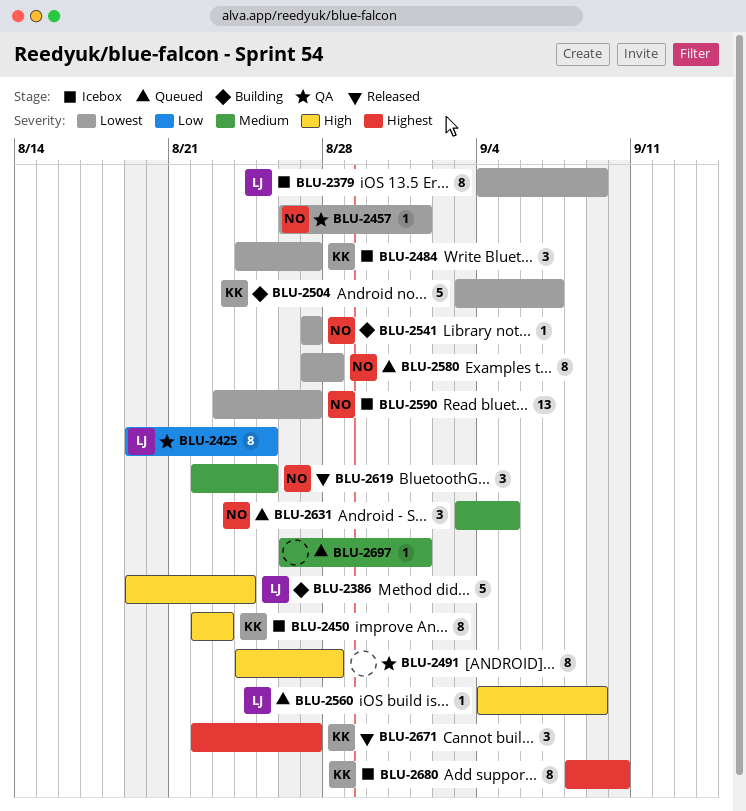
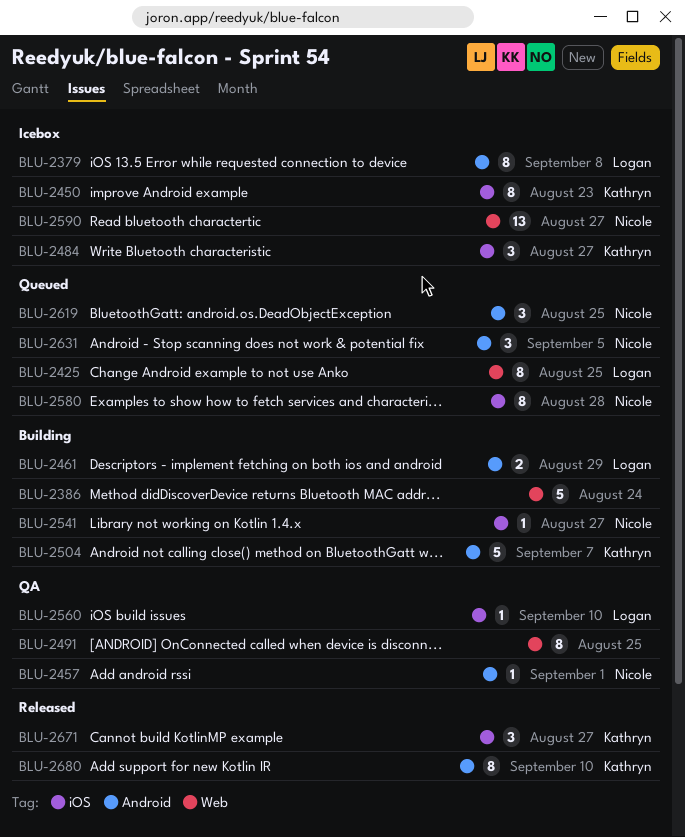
BLU-2379, due: Sep 9 -> Sep 8
BLU-2386, owner: Logan -> none
BLU-2425, status: QA -> Queued
BLU-2461: none -> present
BLU-2491, due: Aug 28 -> Aug 25
BLU-2560, status: Queued -> QA
BLU-2560, due: Sep 9 -> Sep 10
BLU-2619, status: Released -> Queued
BLU-2680, status: Icebox -> Released
BLU-2697: present -> none

